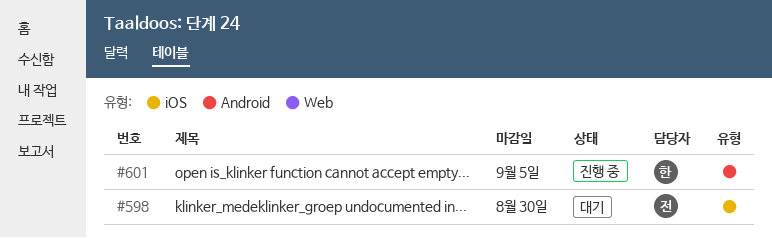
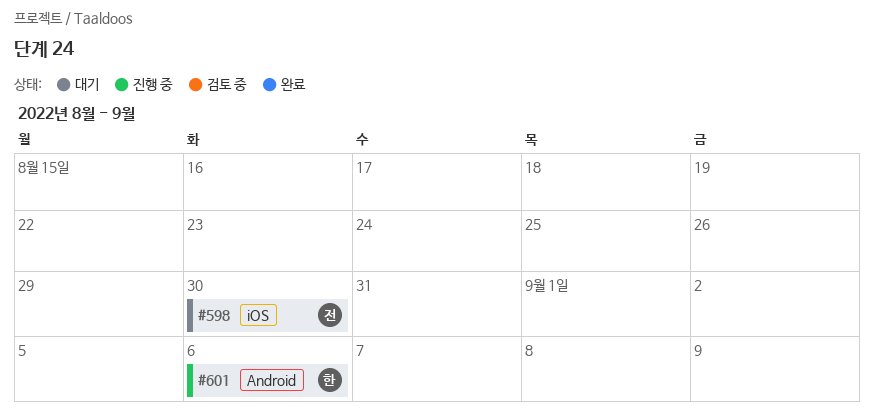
#601, due: Sep 5 -> Sep 6

